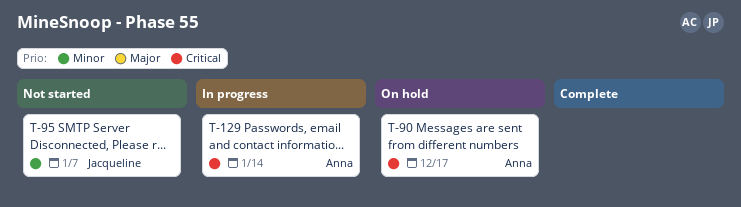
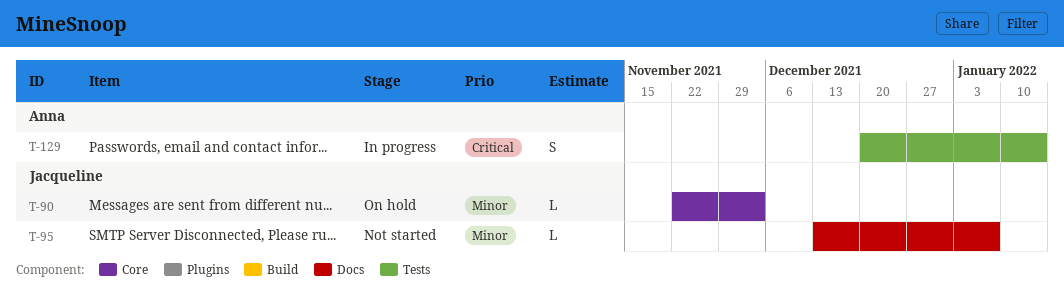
T-90, owner: Anna -> Jacqueline
T-90, priority: Critical -> Minor
T-90, due: Dec 17 -> Dec 3

